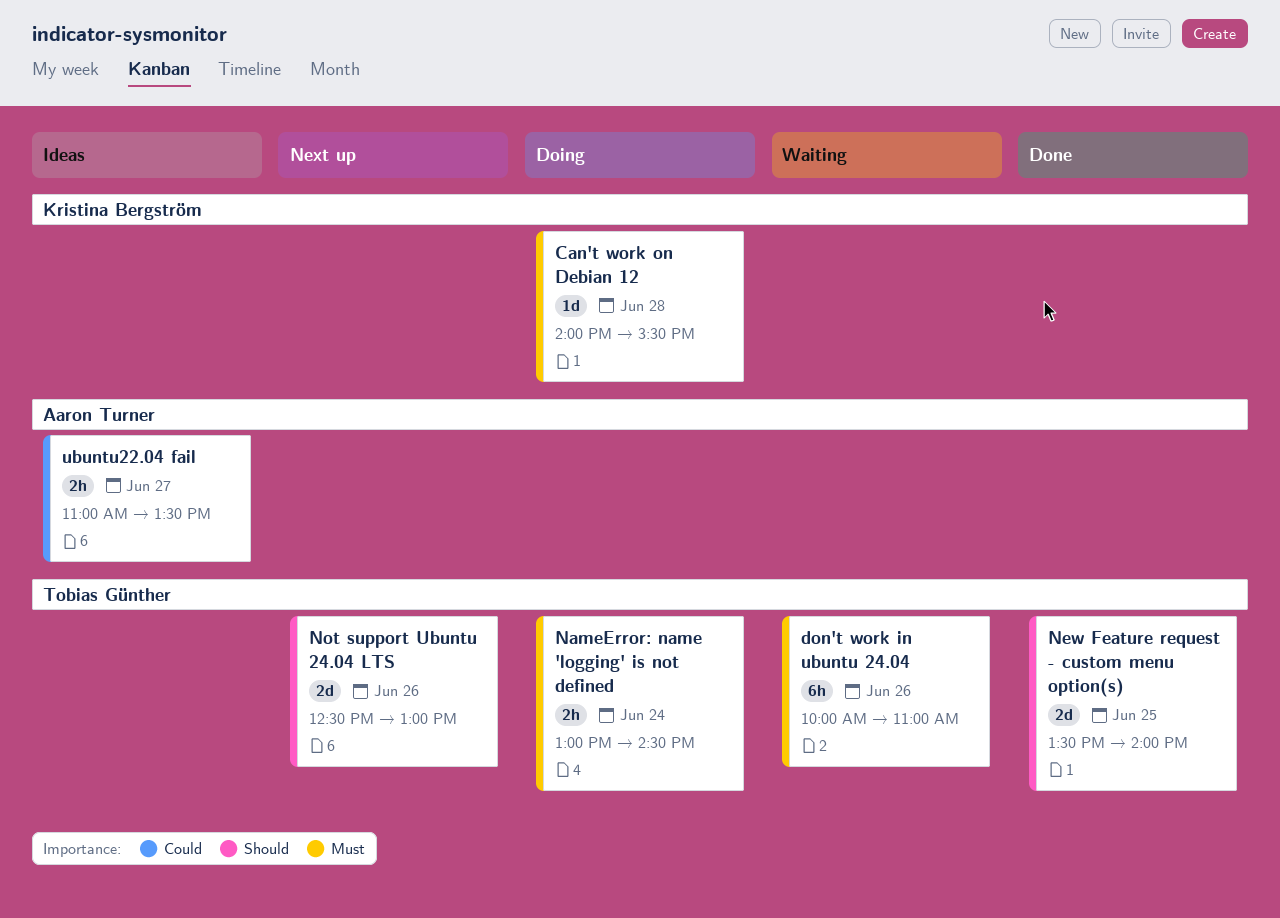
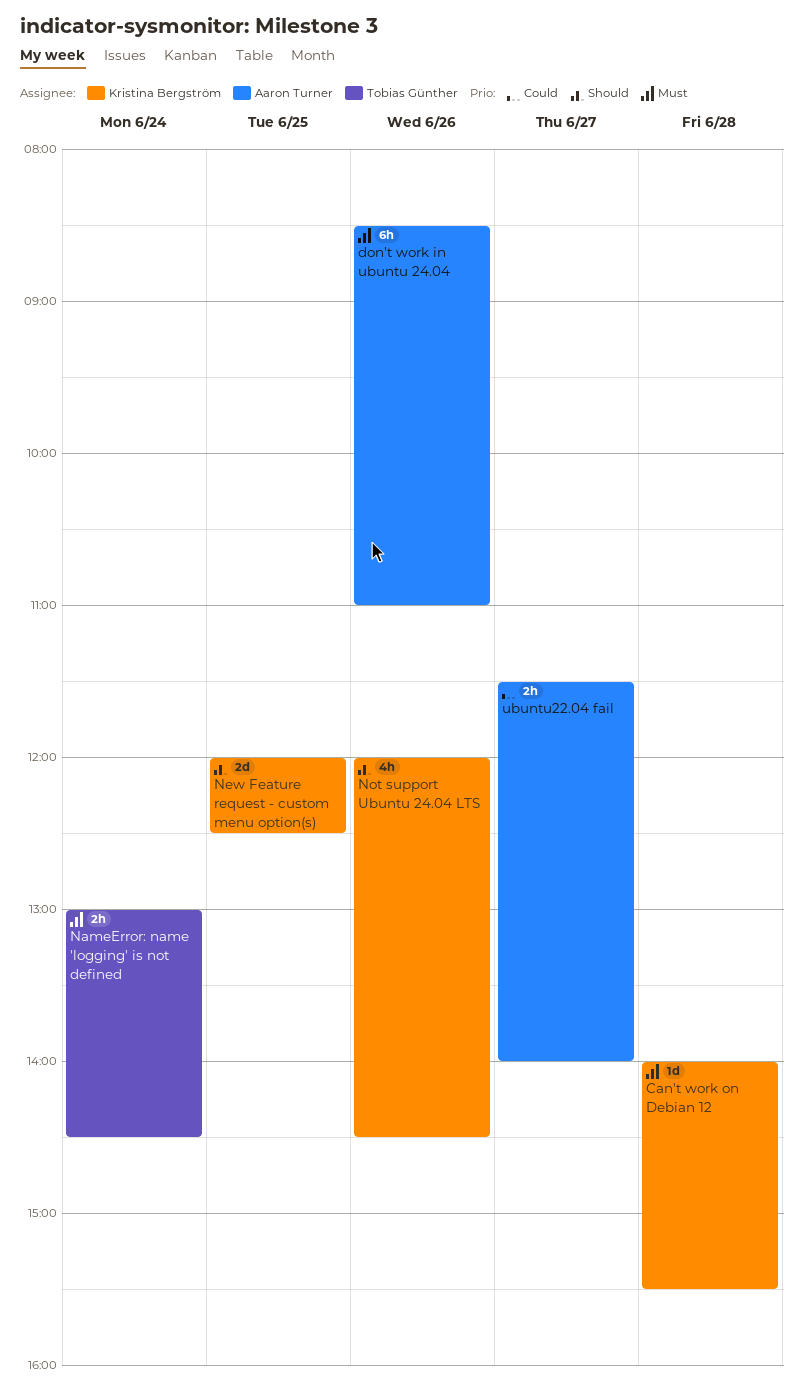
don't work in ubuntu 24.04, owner: Tobias Günther -> Aaron Turner
don't work in ubuntu 24.04, begins: 10:00 -> 08:30
New Feature request - custom menu option(s), owner: Tobias Günther -> Kristina Bergström
New Feature request - custom menu option(s), begins: 13:30 -> 12:00
New Feature request - custom menu option(s), ends: 14:00 -> 12:30
Not support Ubuntu 24.04 LTS, owner: Tobias Günther -> Kristina Bergström
Not support Ubuntu 24.04 LTS, estimate: 2d -> 4h
Not support Ubuntu 24.04 LTS, begins: 12:30 -> 12:00
Not support Ubuntu 24.04 LTS, ends: 13:00 -> 14:30
ubuntu22.04 fail, begins: 11:00 -> 11:30
ubuntu22.04 fail, ends: 13:30 -> 14:00

